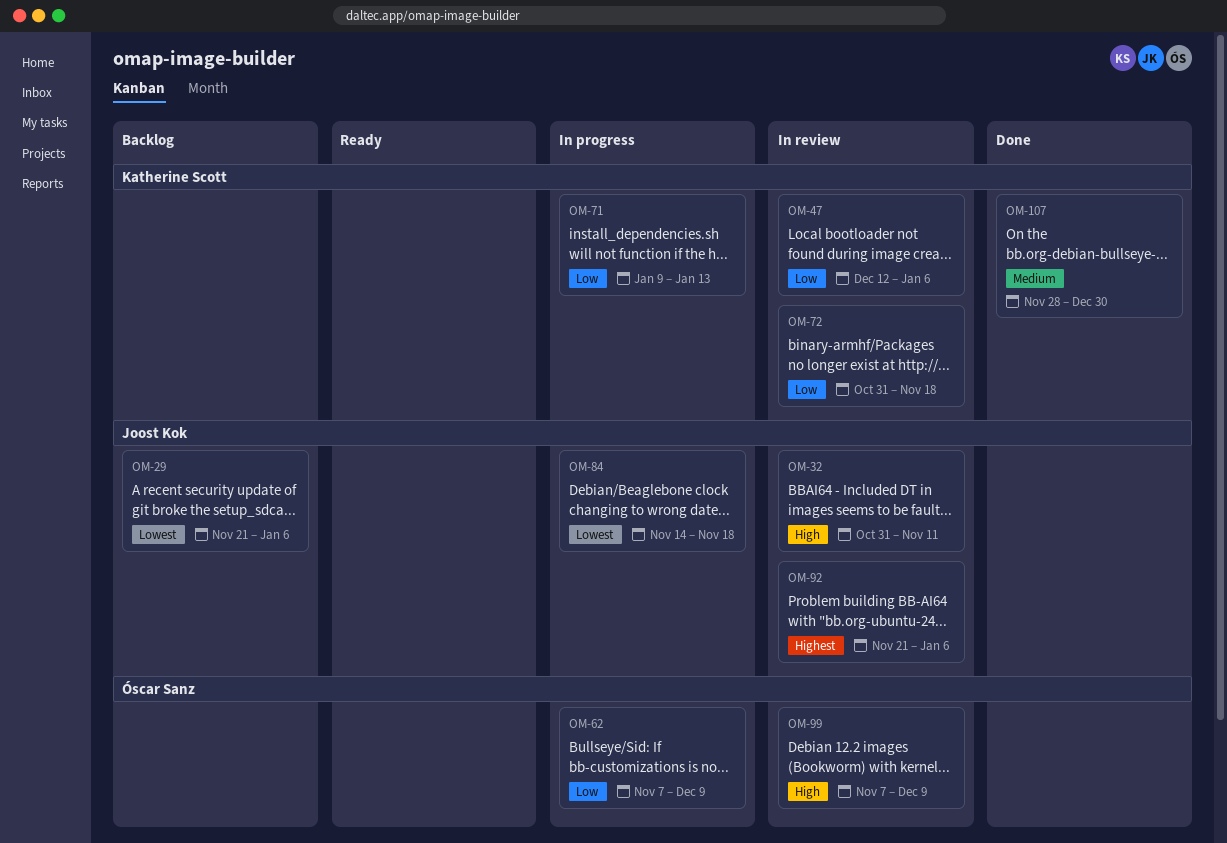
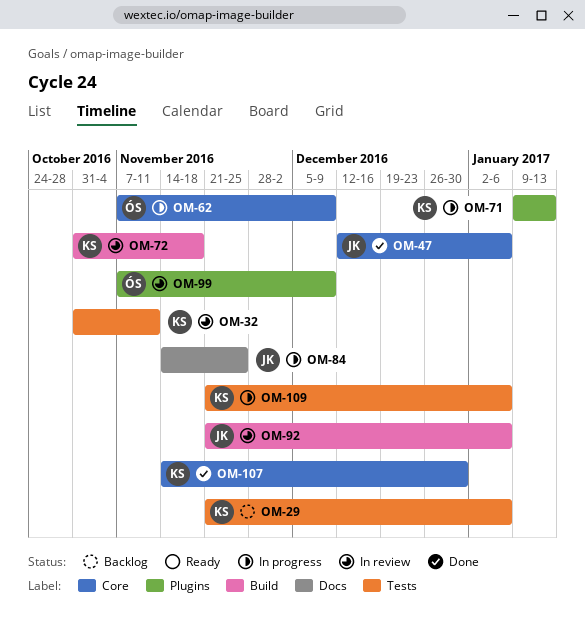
OM-29, owner: Joost Kok -> Katherine Scott
OM-32, owner: Joost Kok -> Katherine Scott
OM-47, status: In review -> Done
OM-47, owner: Katherine Scott -> Joost Kok
OM-84, due: Nov 18 -> Nov 25
OM-107, start: Nov 28 -> Nov 14
OM-109: none -> present

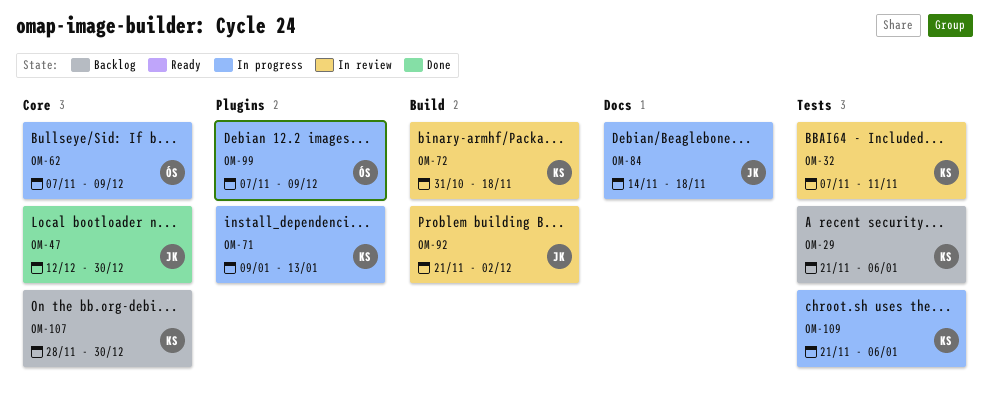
OM-32, start: Oct 31 -> Nov 7
OM-47, due: Jan 6 -> Dec 30
OM-84, due: Nov 25 -> Nov 18
OM-92, due: Jan 6 -> Dec 2
OM-99, status: In review -> In progress
OM-107, status: Done -> Backlog
OM-107, start: Nov 14 -> Nov 28

